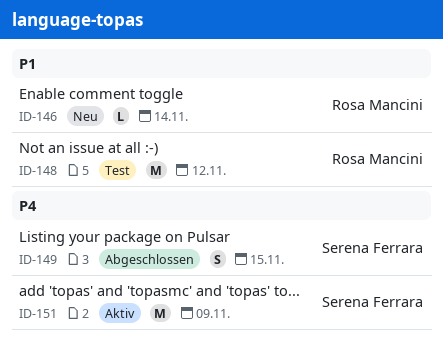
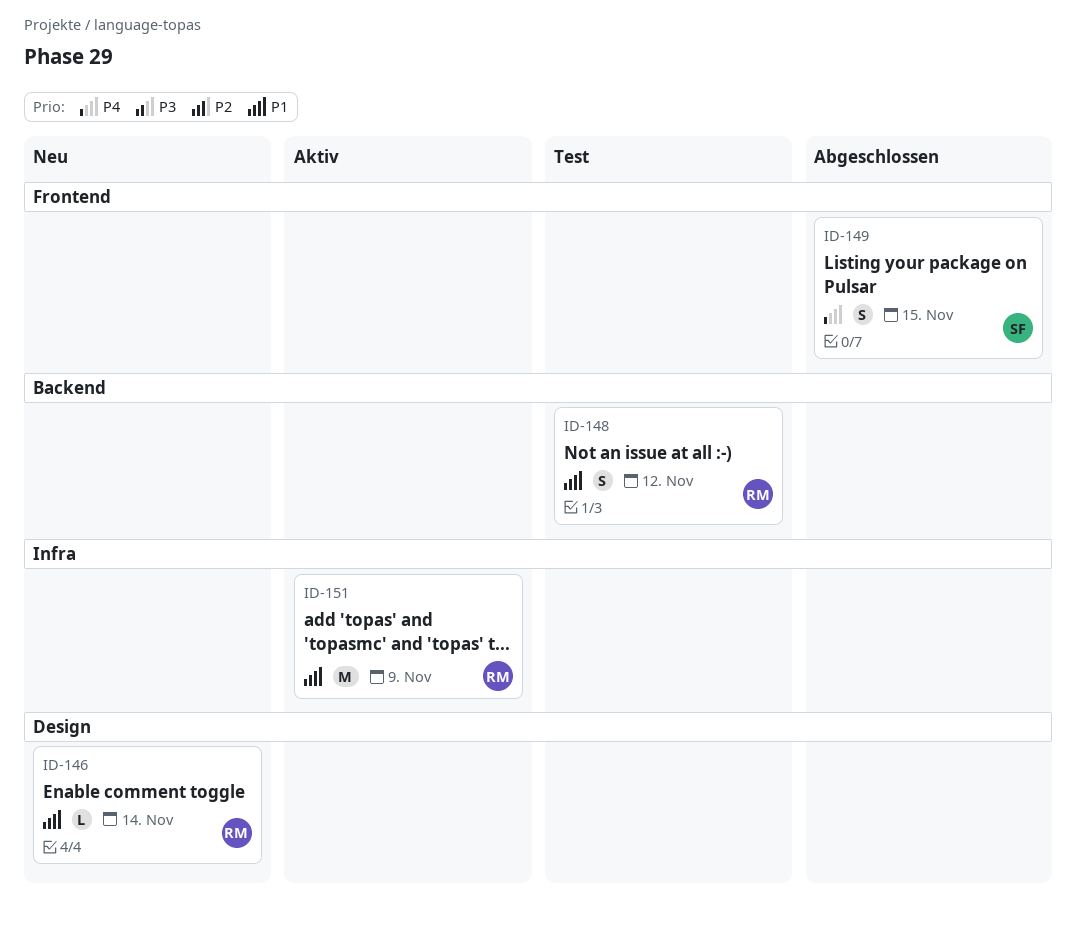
ID-148, estimate: M -> S
ID-151, owner: Serena Ferrara -> Rosa Mancini
ID-151, priority: P4 -> P1

